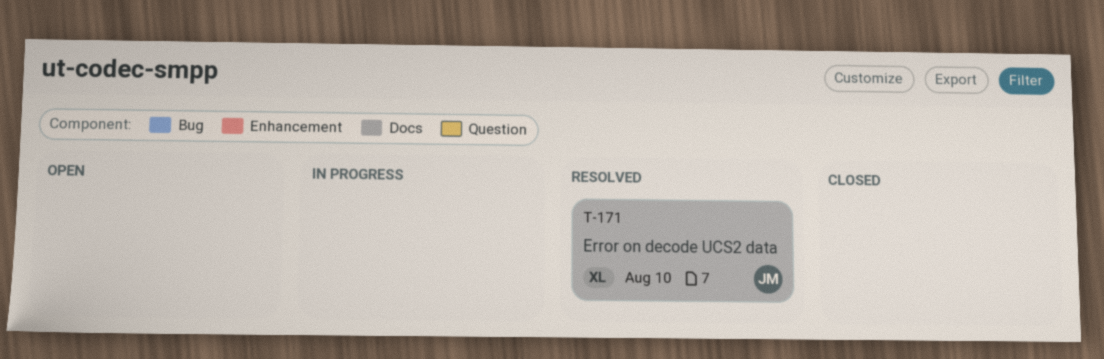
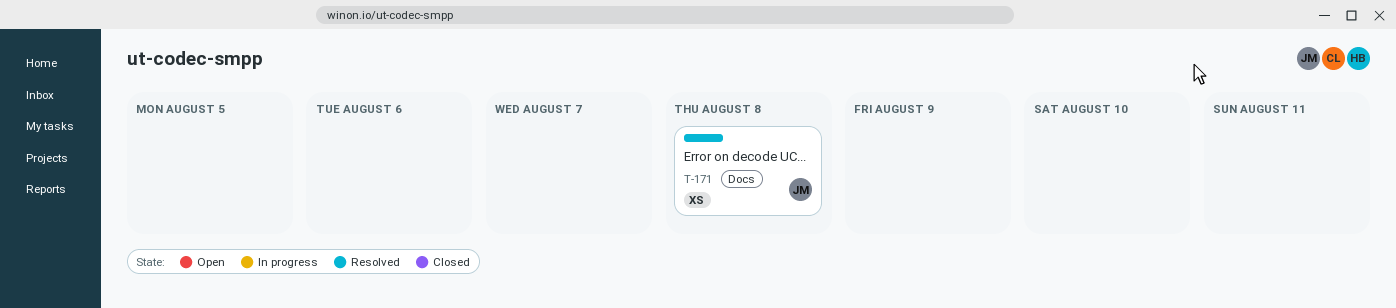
T-171, estimate: XL -> XS
T-171, due: Aug 10 -> Aug 8

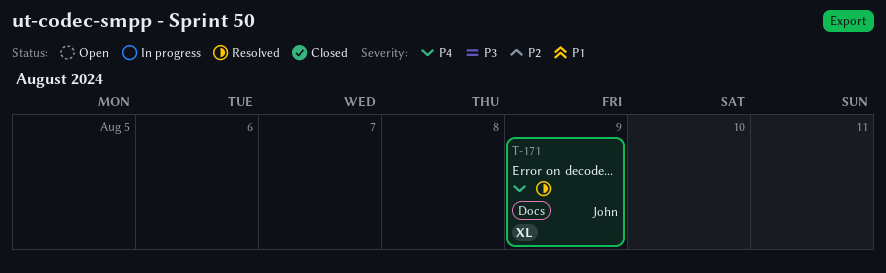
T-171, estimate: XS -> XL
T-171, due: Aug 8 -> Aug 9

